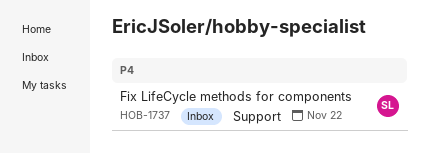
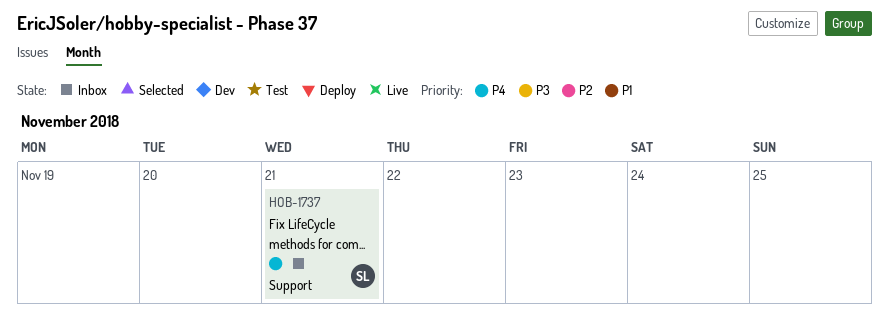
HOB-1737, day: Nov 22 -> Nov 21

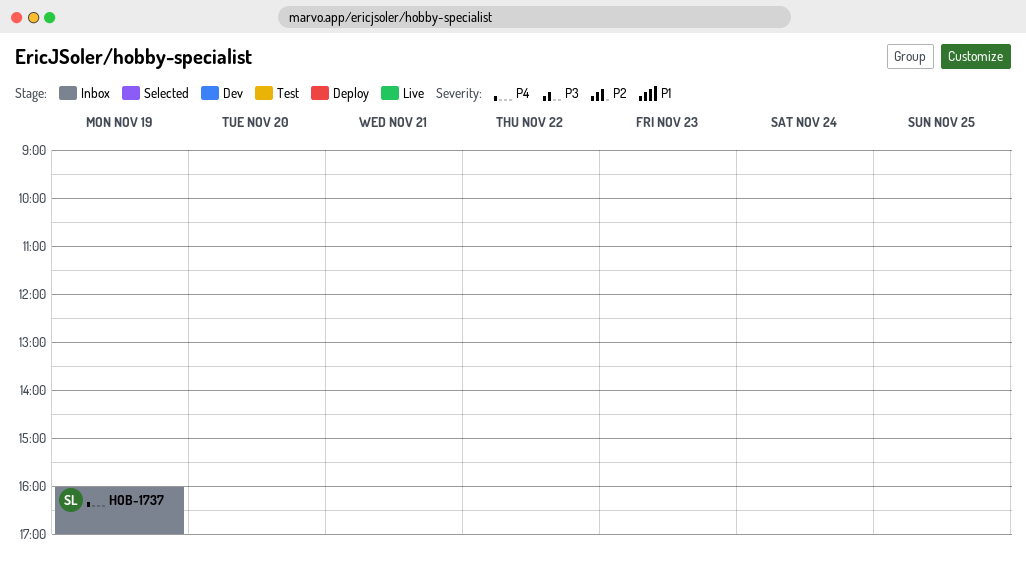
HOB-1737, day: Nov 21 -> Nov 19

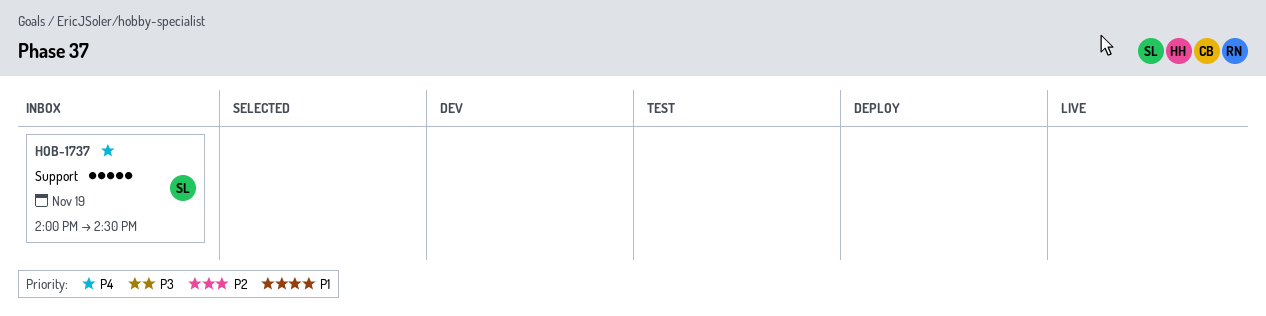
HOB-1737, begins: 16:00 -> 14:00
HOB-1737, ends: 17:00 -> 14:30

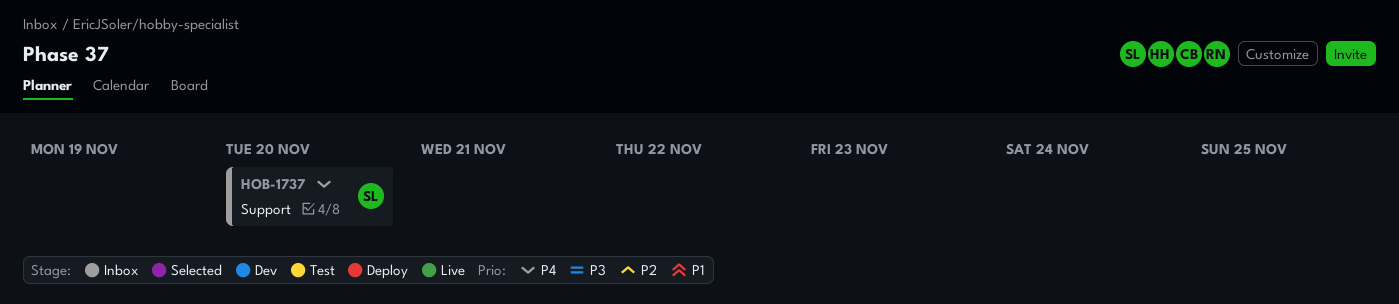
HOB-1737, day: Nov 19 -> Nov 20

